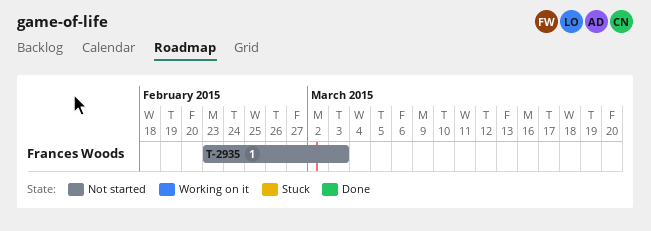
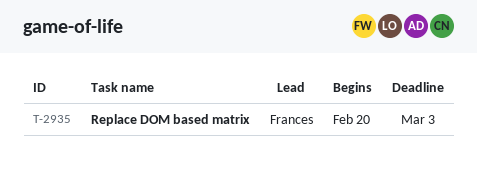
T-2935, start: Feb 23 -> Feb 20

